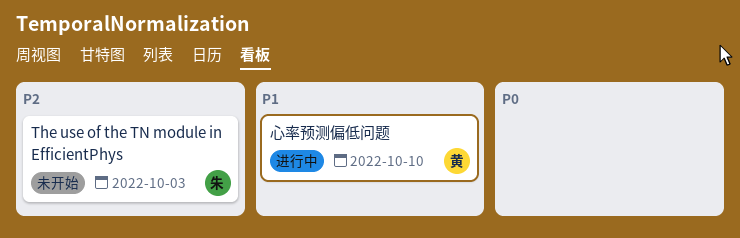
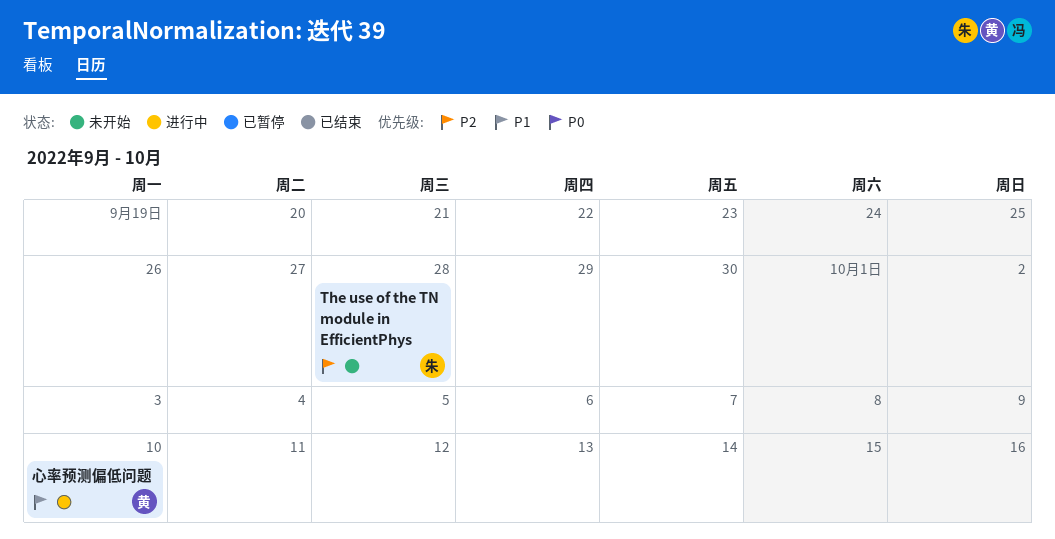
The use of the TN module in EfficientPhys, due: Oct 3 -> Sep 28

